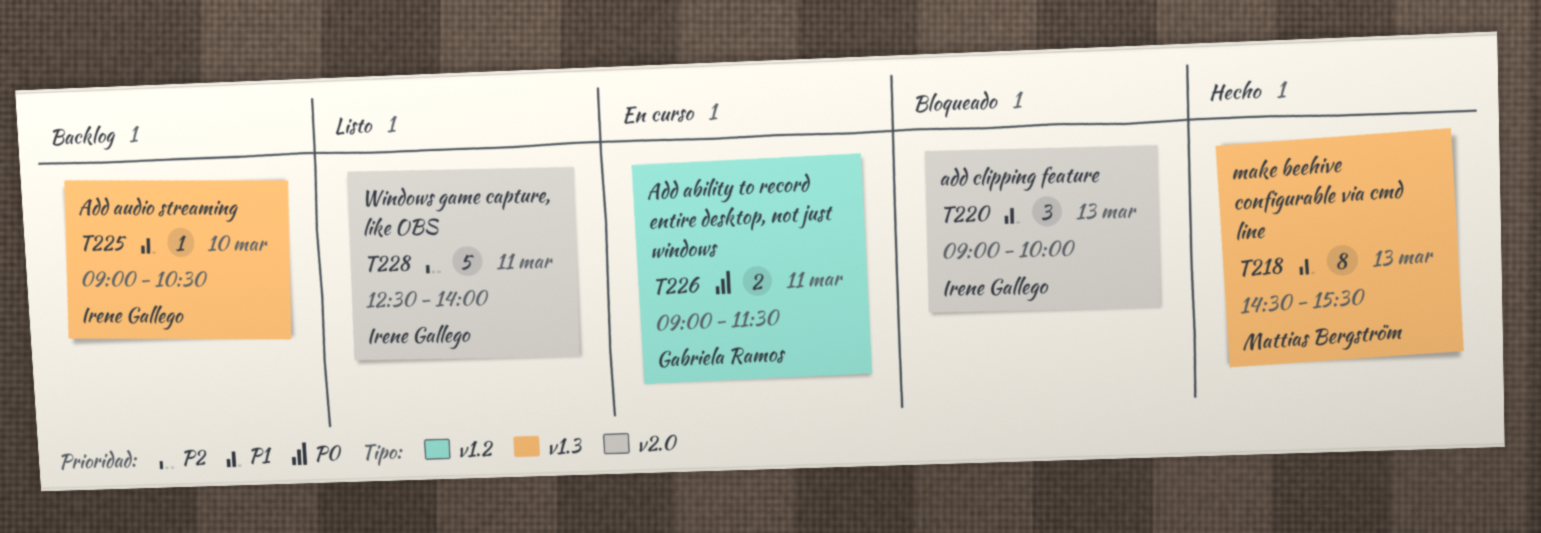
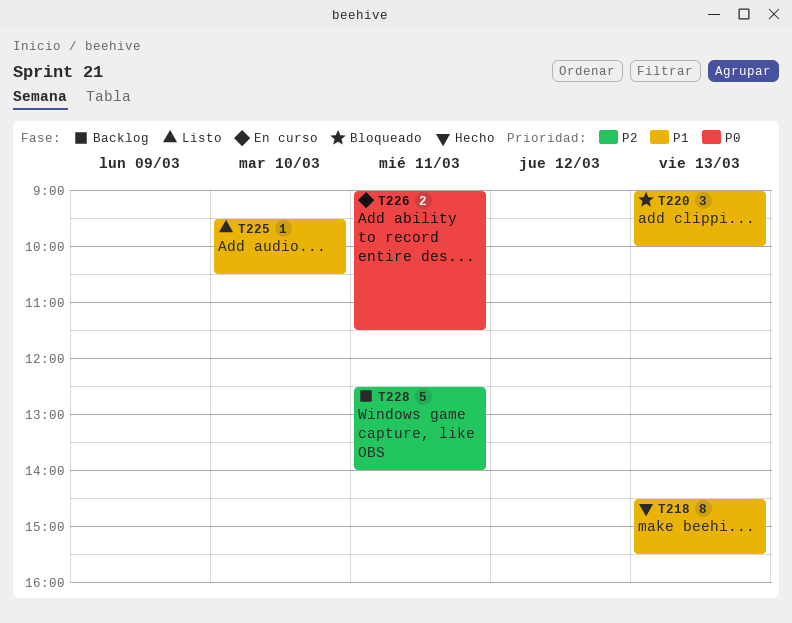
T225, status: Backlog -> Listo
T225, begins: 09:00 -> 09:30
T228, status: Listo -> Backlog

